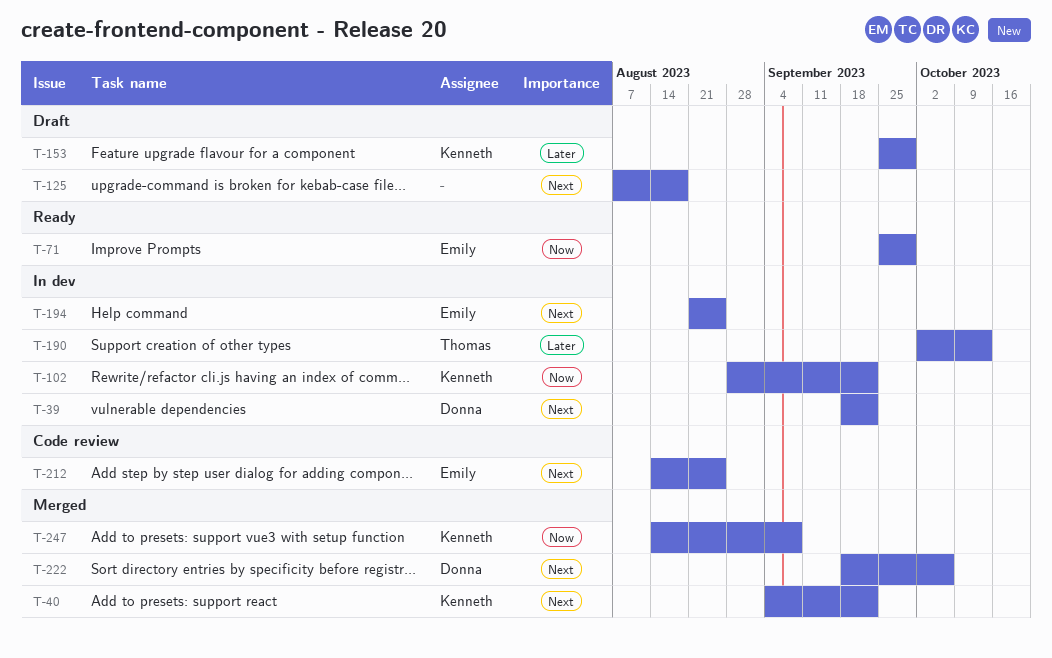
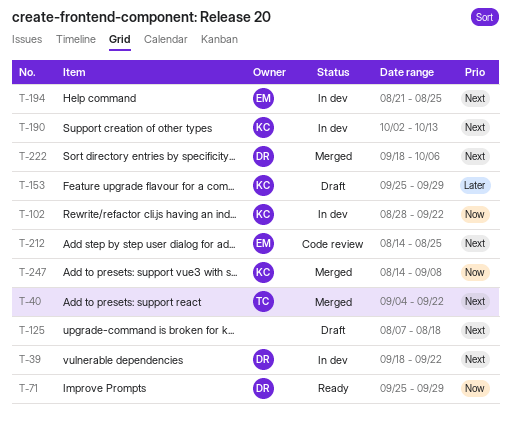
T-40, owner: Kenneth -> Thomas
T-71, owner: Emily -> Donna
T-190, owner: Thomas -> Kenneth
T-190, priority: Later -> Next

